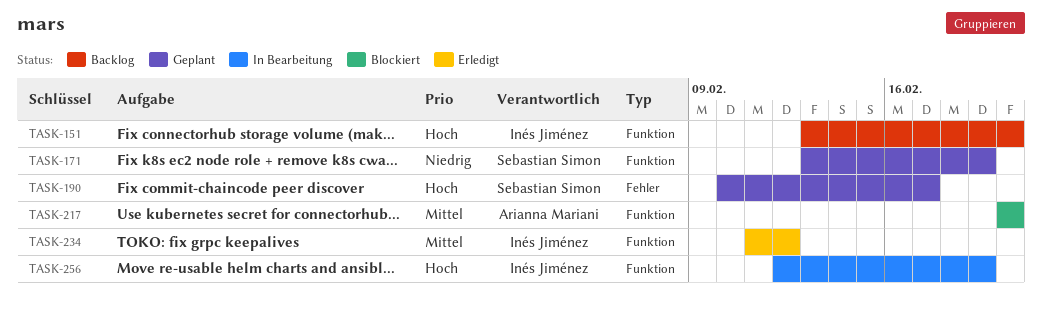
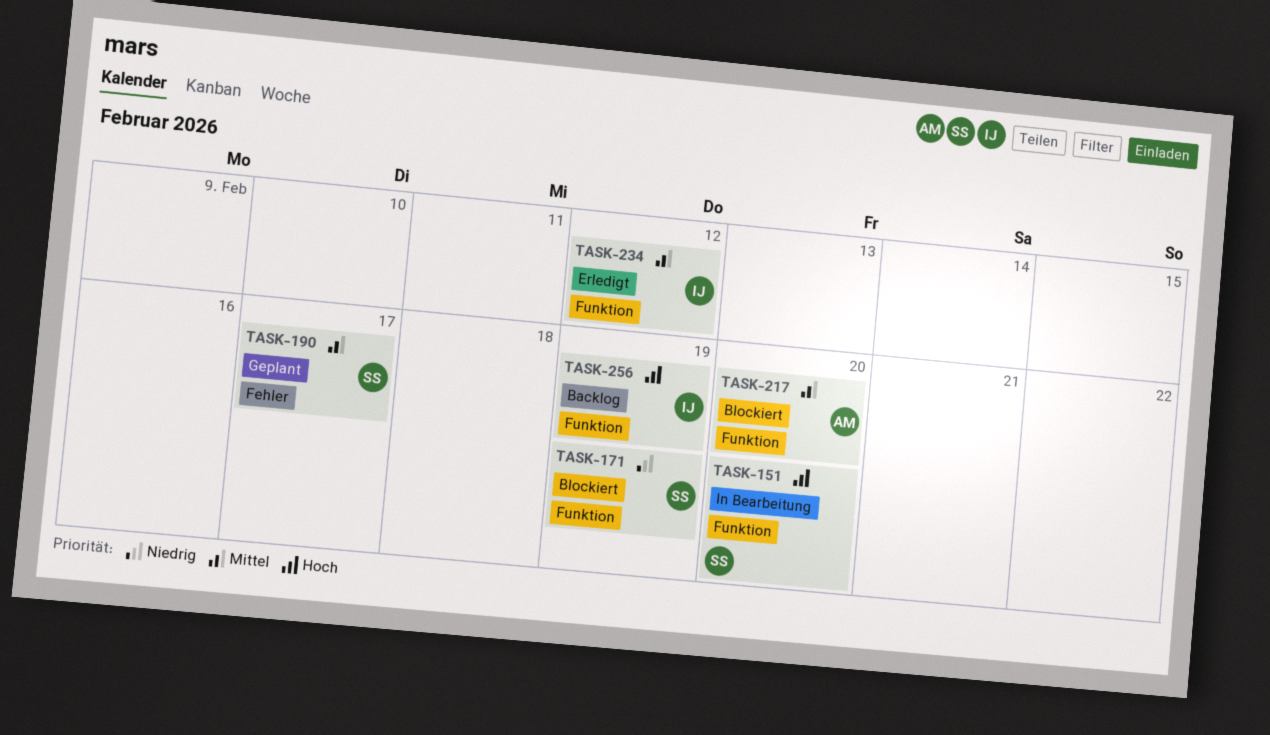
TASK-151, status: Backlog -> In Bearbeitung
TASK-151, owner: Inés Jiménez -> Sebastian Simon
TASK-171, status: Geplant -> Blockiert
TASK-190, priority: Hoch -> Mittel
TASK-256, status: In Bearbeitung -> Backlog

